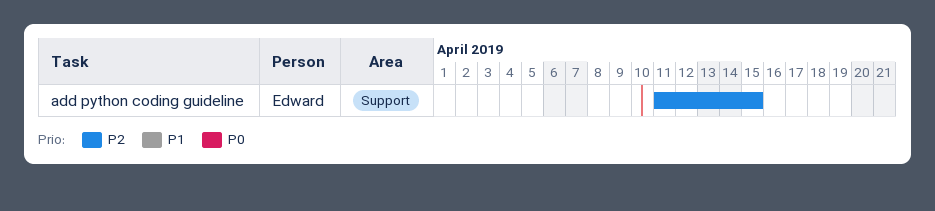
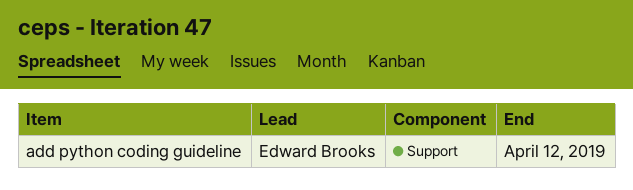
add python coding guideline, due: Apr 15 -> Apr 12

